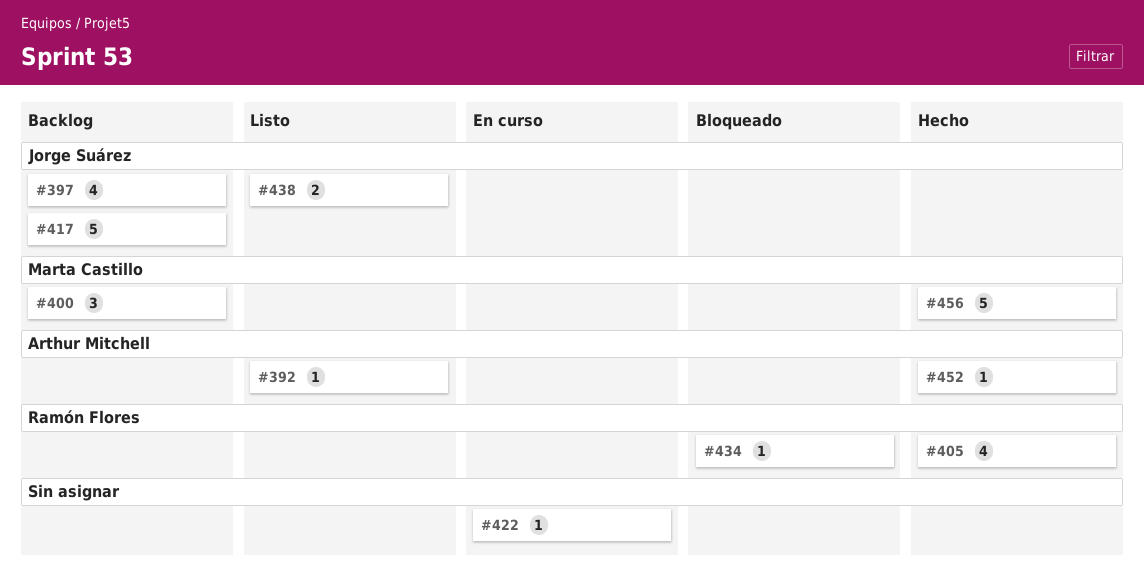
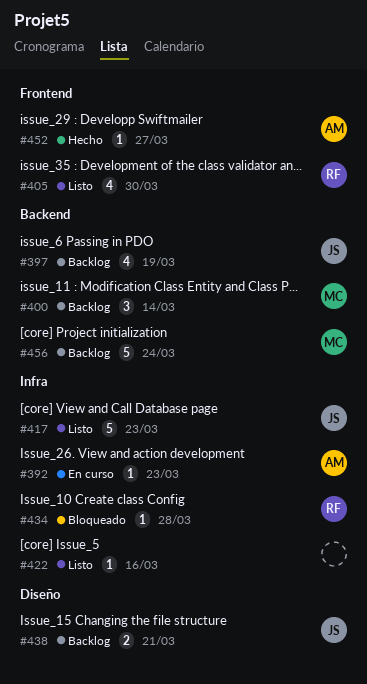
#392, status: Listo -> En curso
#405, status: Hecho -> Listo
#417, status: Backlog -> Listo
#422, status: En curso -> Listo
#438, status: Listo -> Backlog
#456, status: Hecho -> Backlog

